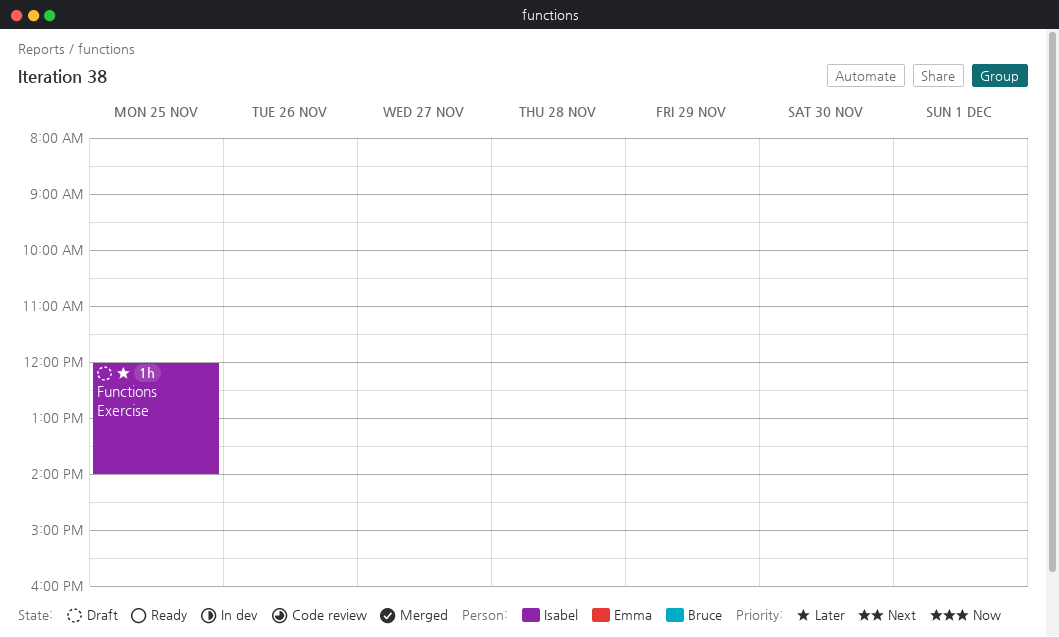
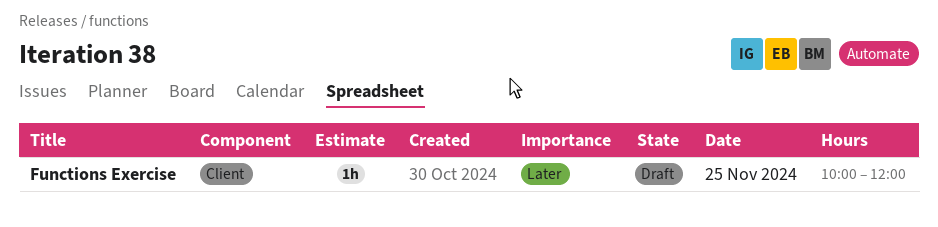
Functions Exercise, begins: 12:00 -> 10:00
Functions Exercise, ends: 14:00 -> 12:00

